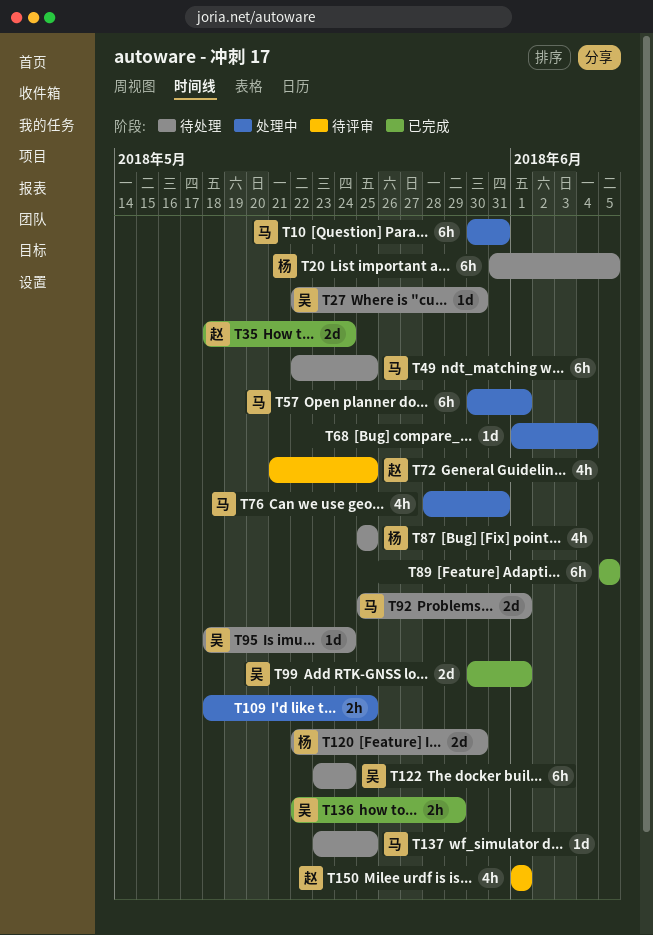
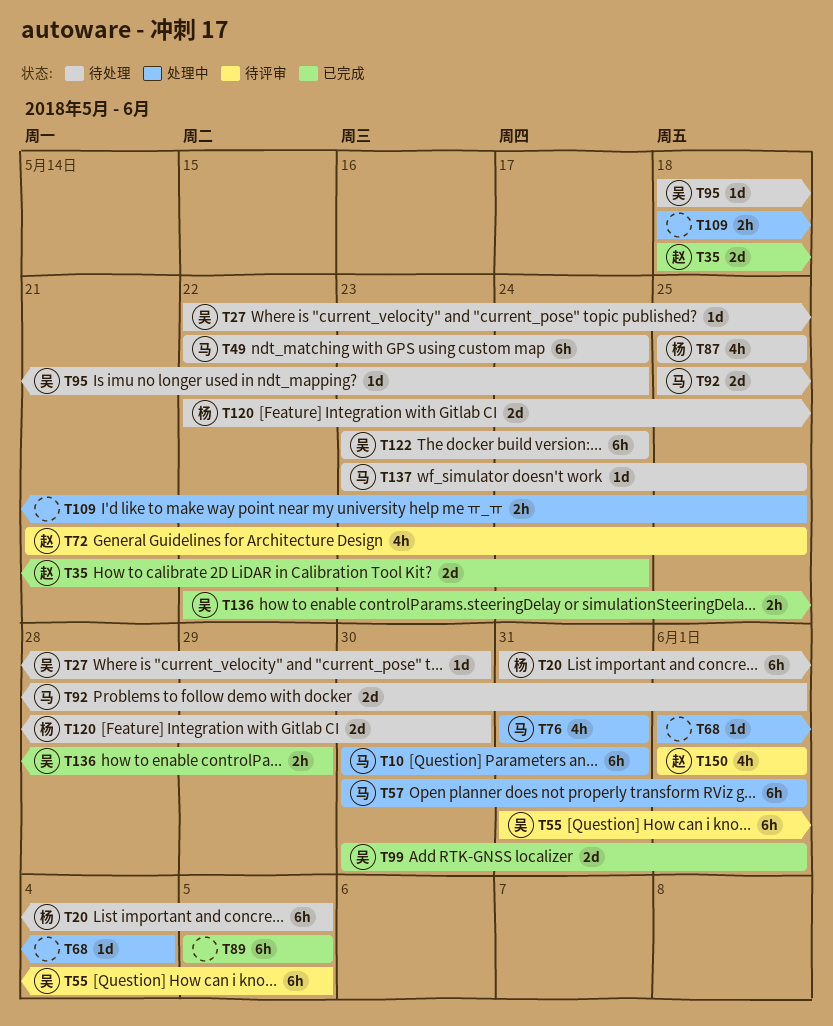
T49, due: May 25 -> May 24
T55: none -> present
T76, start: May 28 -> May 31

